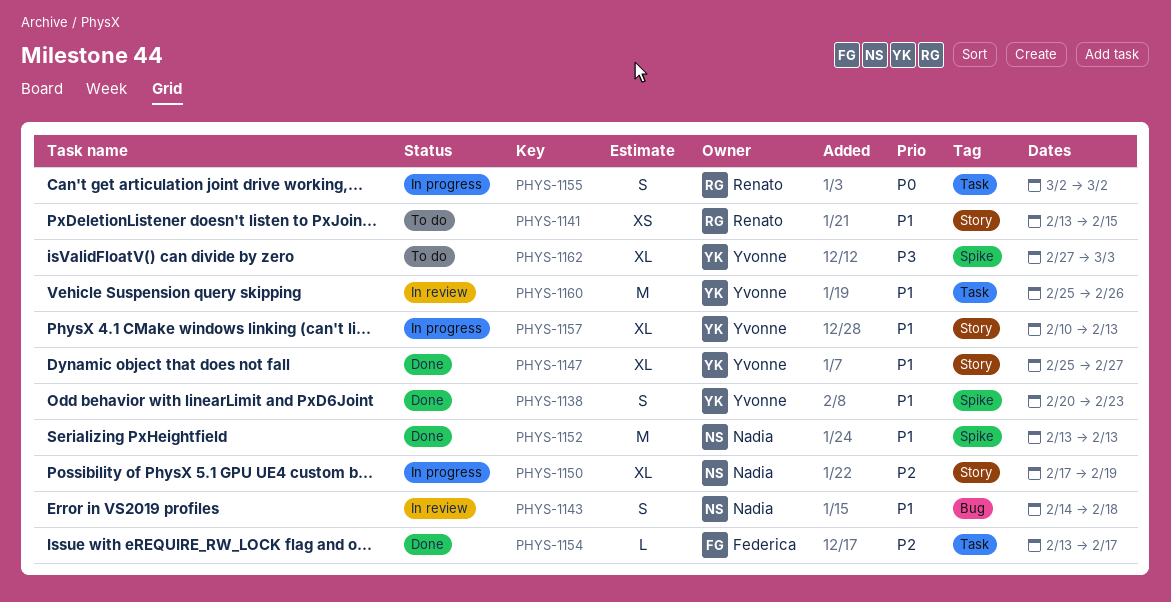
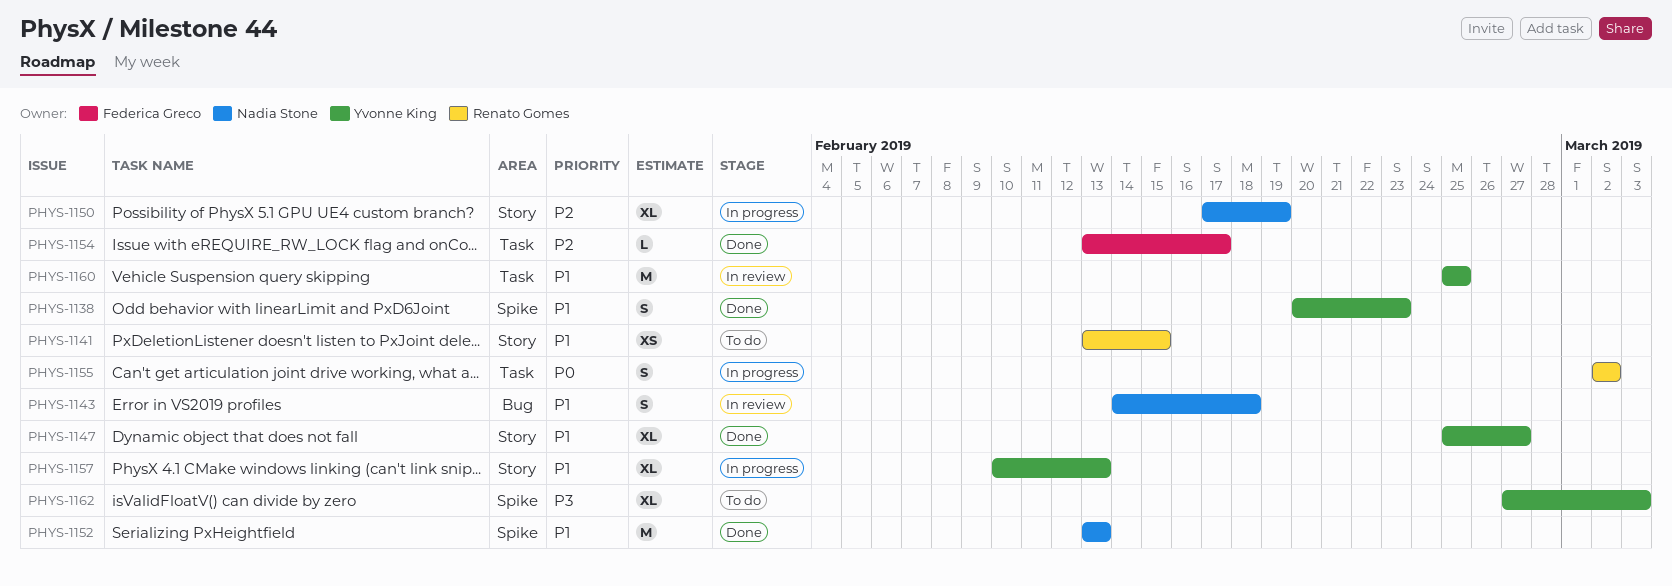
PHYS-1160, due: Feb 26 -> Feb 25

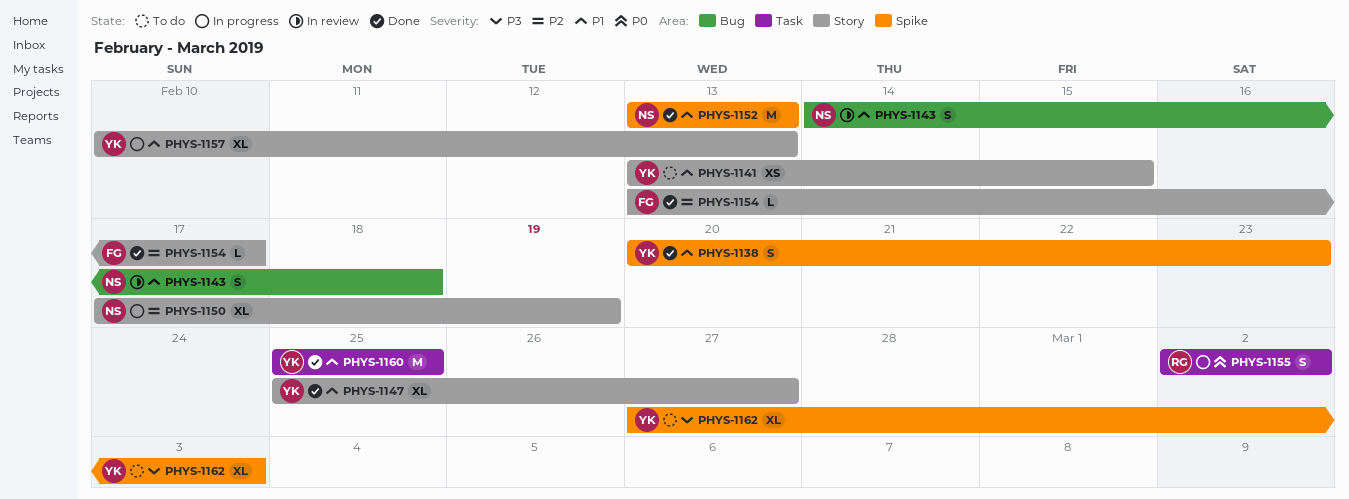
PHYS-1141, owner: Renato Gomes -> Yvonne King
PHYS-1154, label: Task -> Story
PHYS-1160, status: In review -> Done

